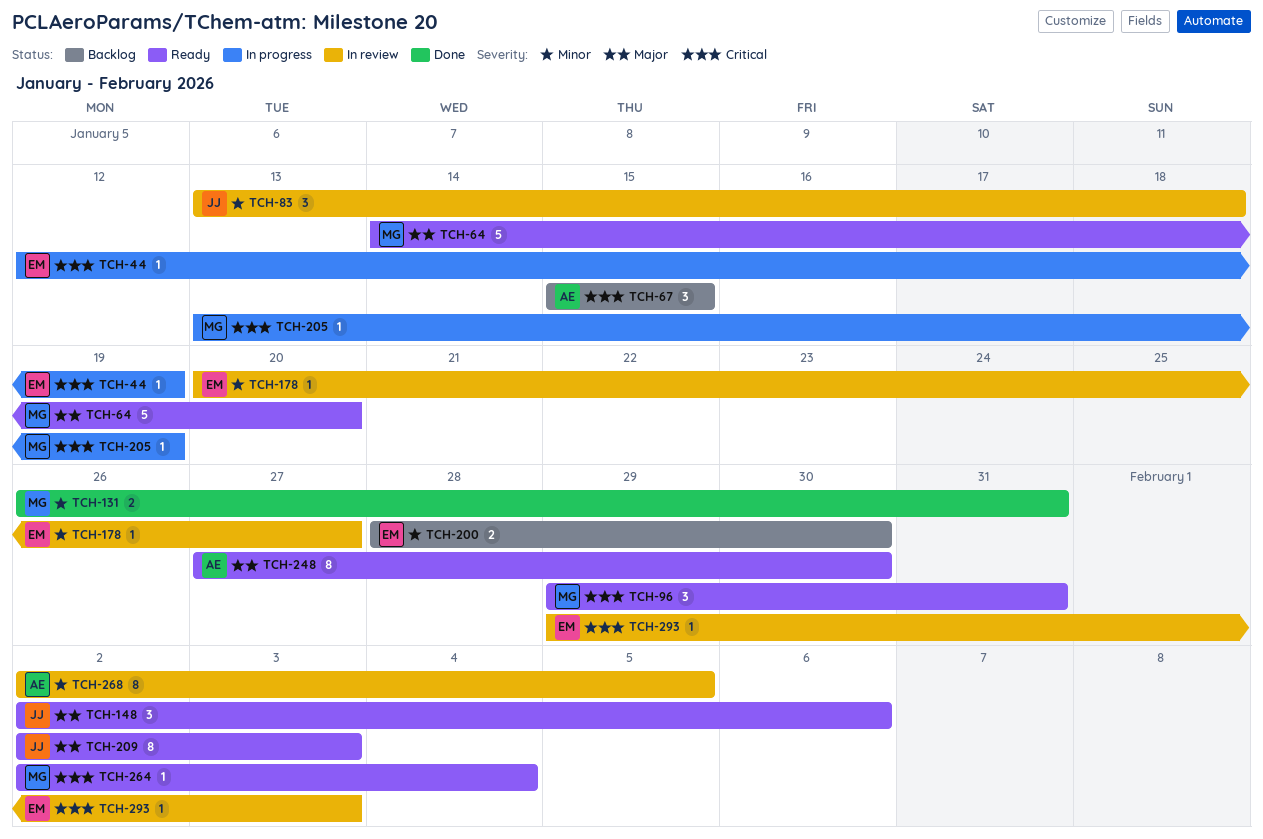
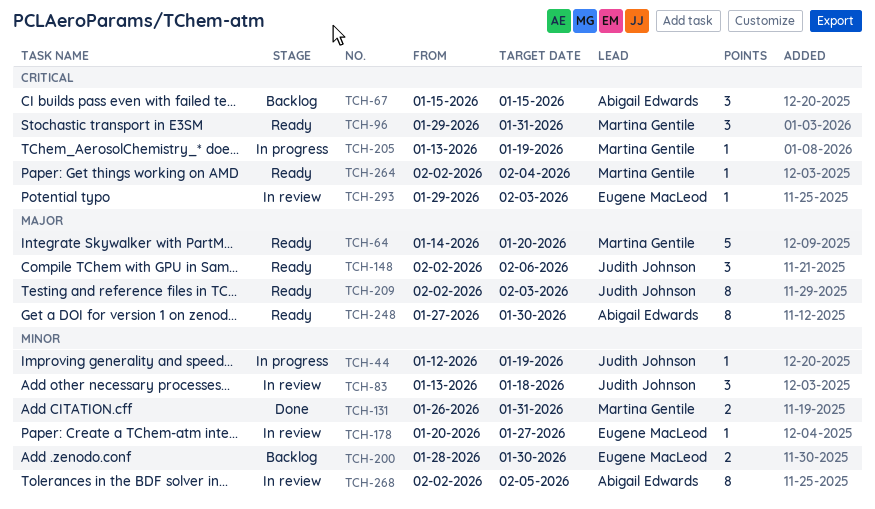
TCH-44, owner: Eugene MacLeod -> Judith Johnson
TCH-44, priority: Critical -> Minor

